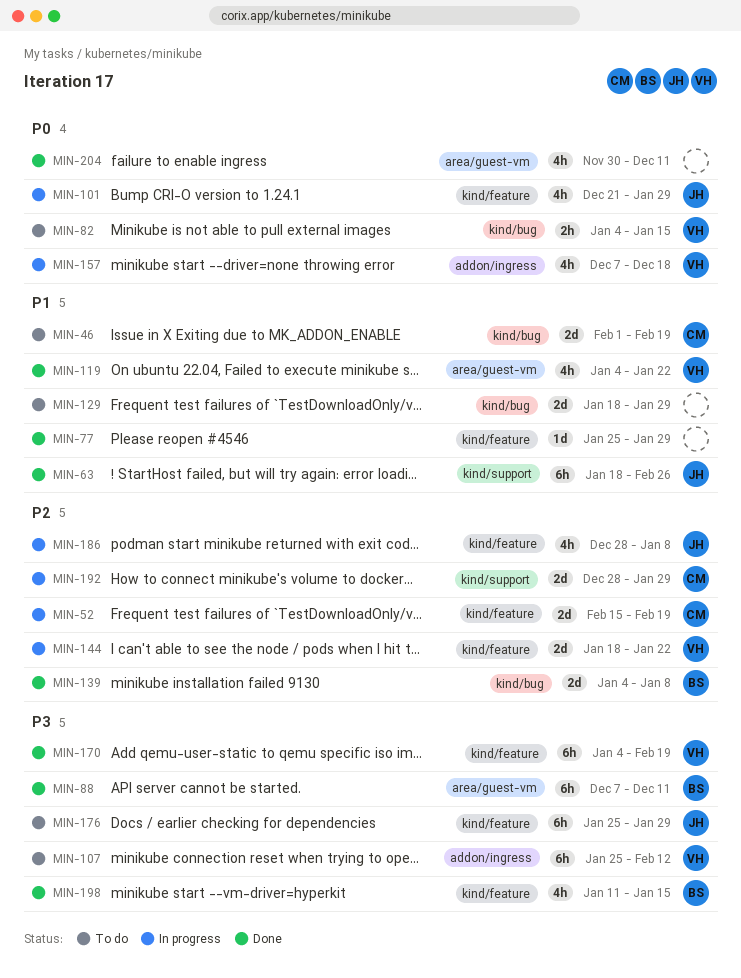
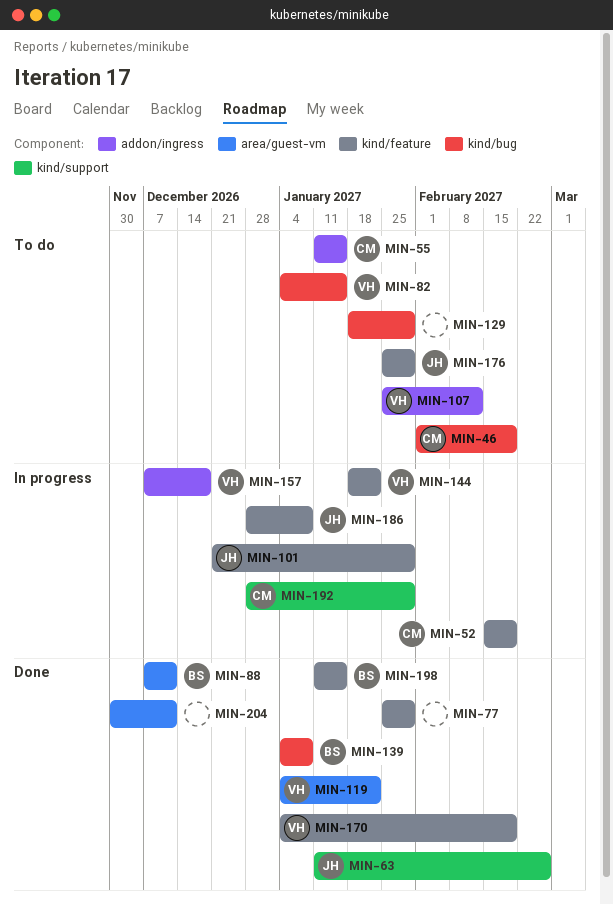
MIN-55: none -> present
MIN-63, start: Jan 18 -> Jan 11

